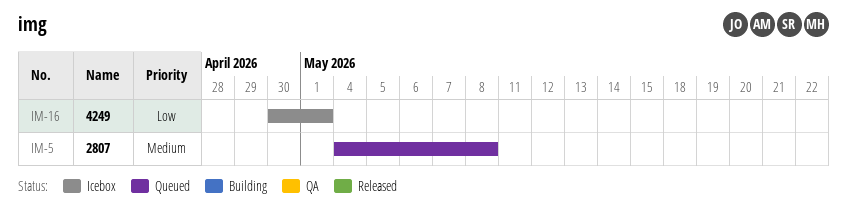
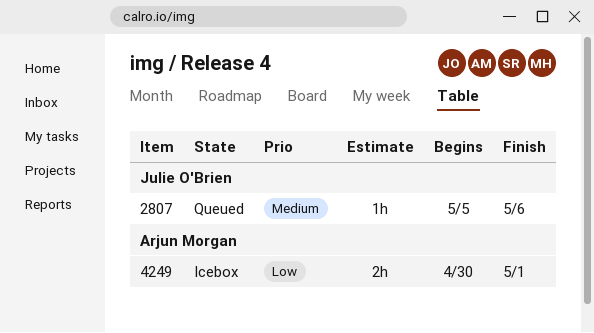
2807, start: May 4 -> May 5
2807, due: May 8 -> May 6

